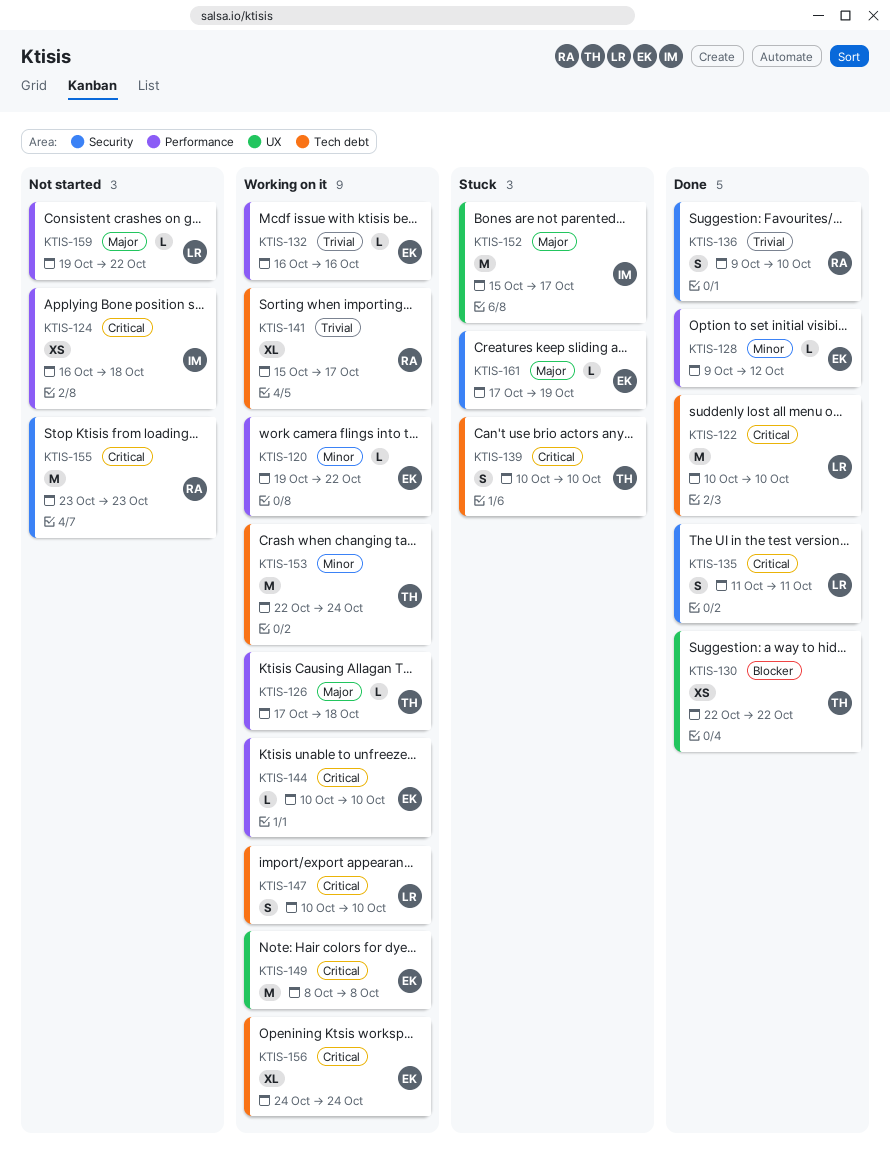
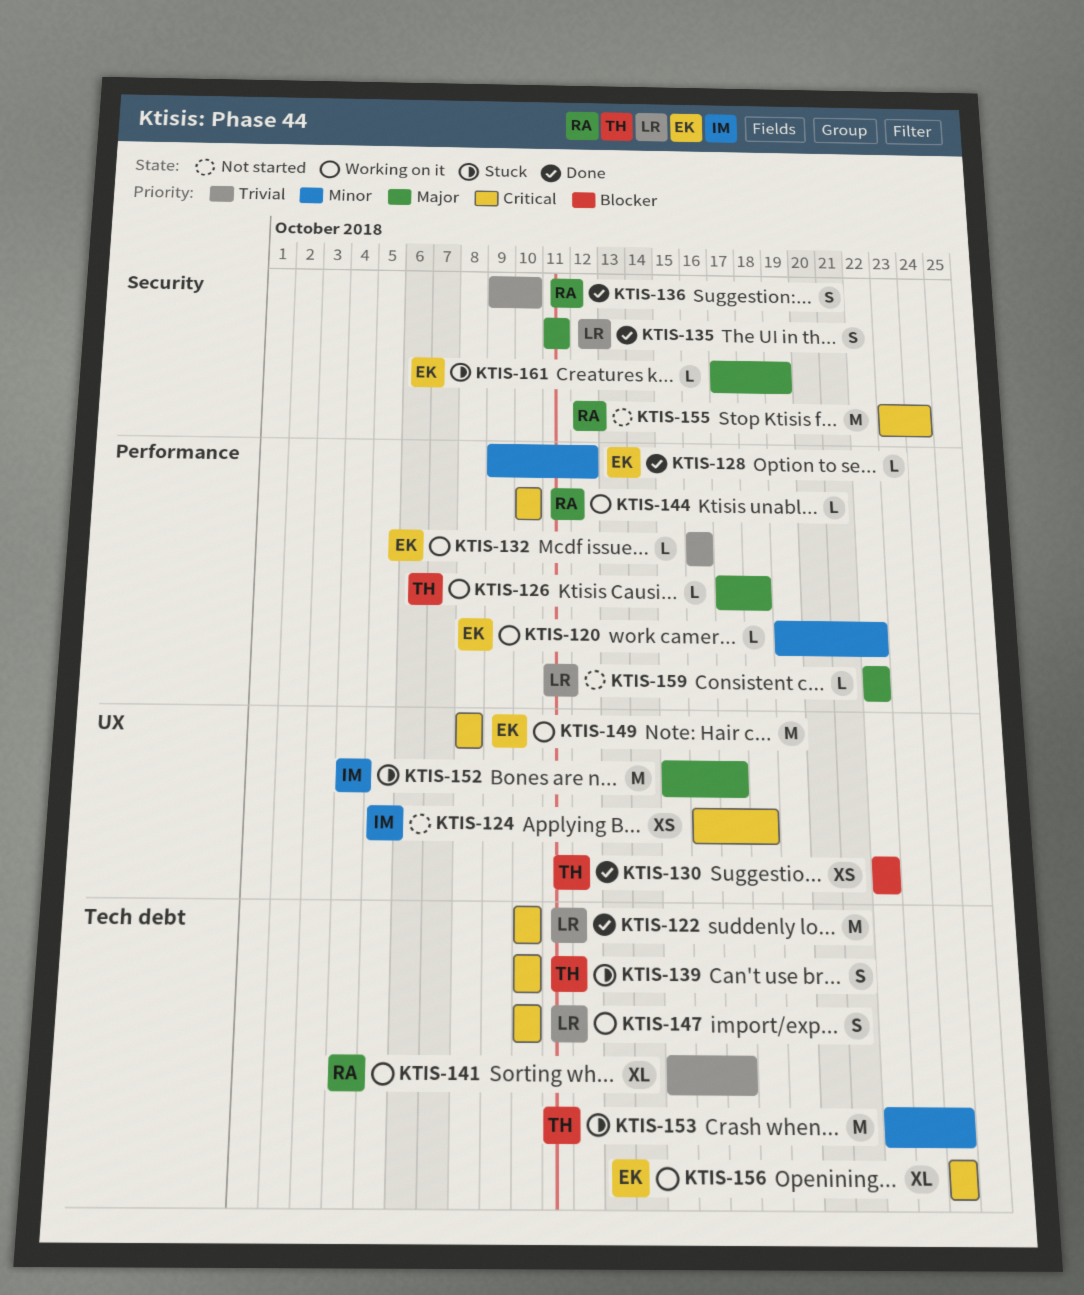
KTIS-124, label: Performance -> UX
KTIS-135, priority: Critical -> Major
KTIS-144, owner: EK -> RA
KTIS-153, status: Working on it -> Stuck
KTIS-155, due: Oct 23 -> Oct 24
KTIS-159, start: Oct 19 -> Oct 22

